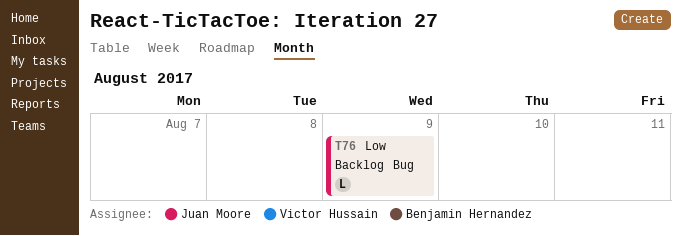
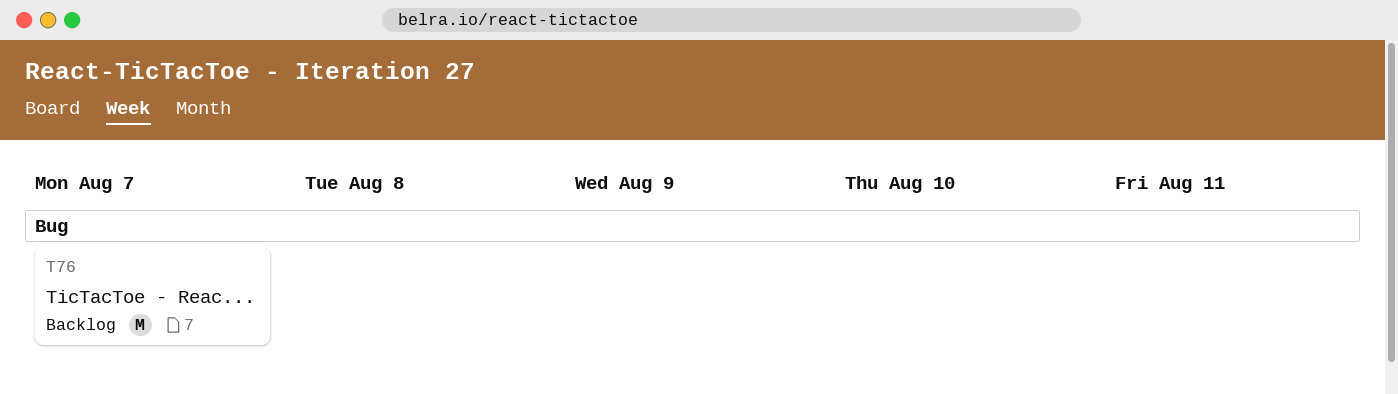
T76, estimate: L -> M
T76, due: Aug 9 -> Aug 7

